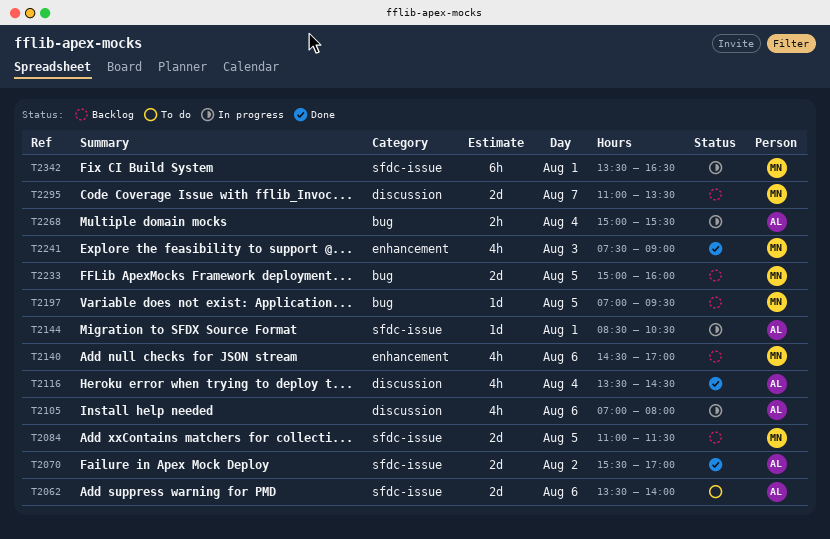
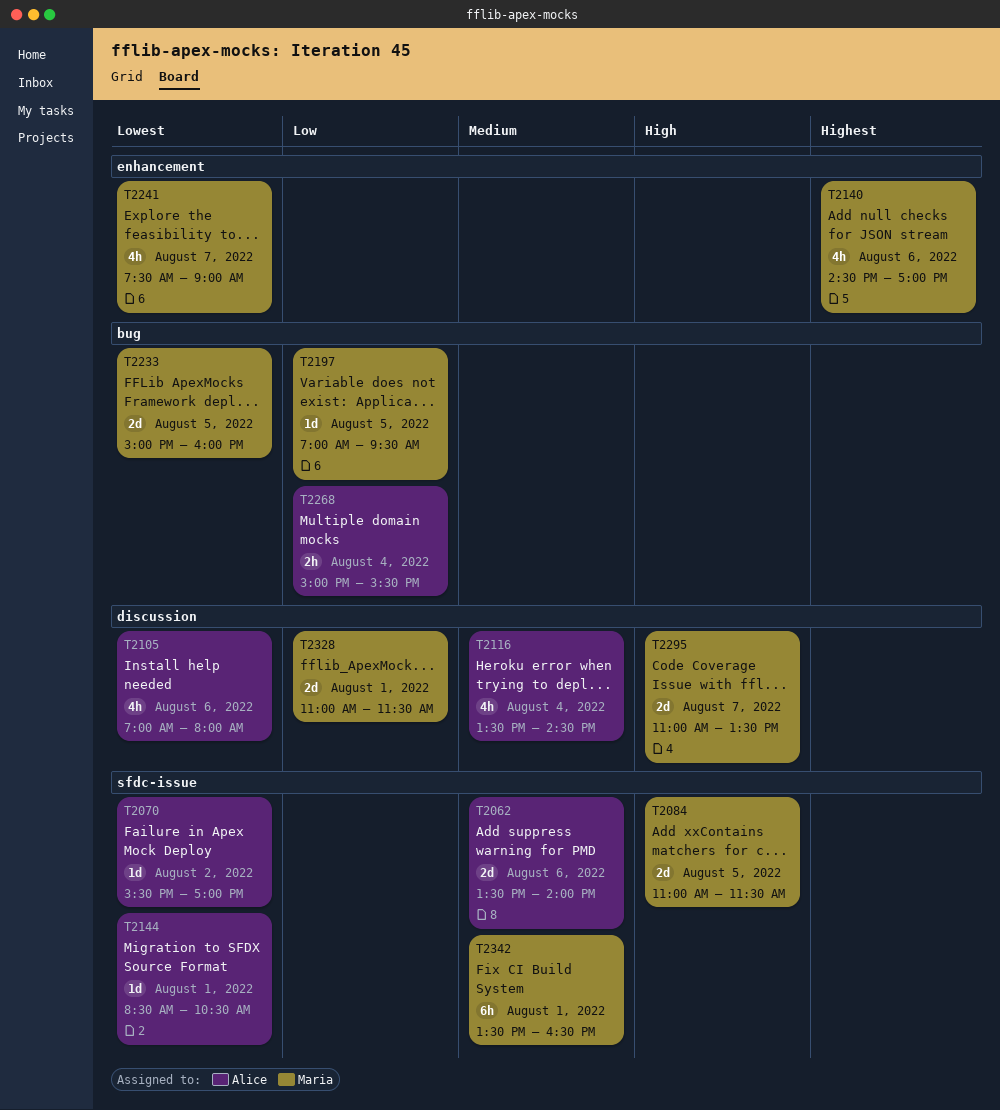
T2070, estimate: 2d -> 1d
T2241, day: Aug 3 -> Aug 7
T2328: none -> present

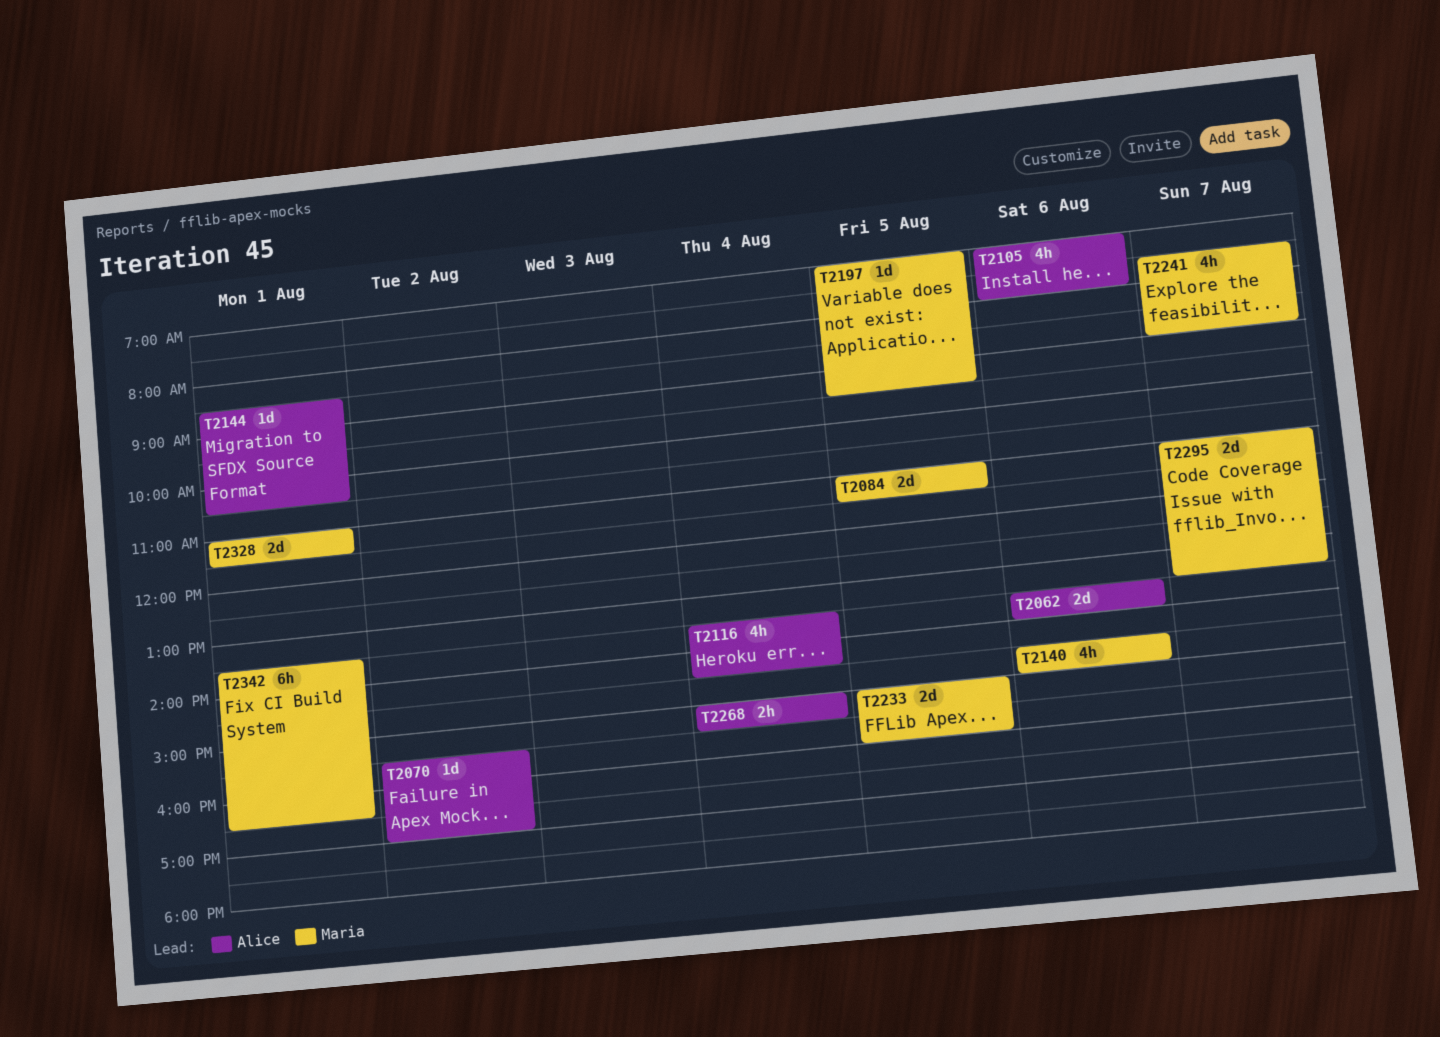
T2140, ends: 17:00 -> 15:00

